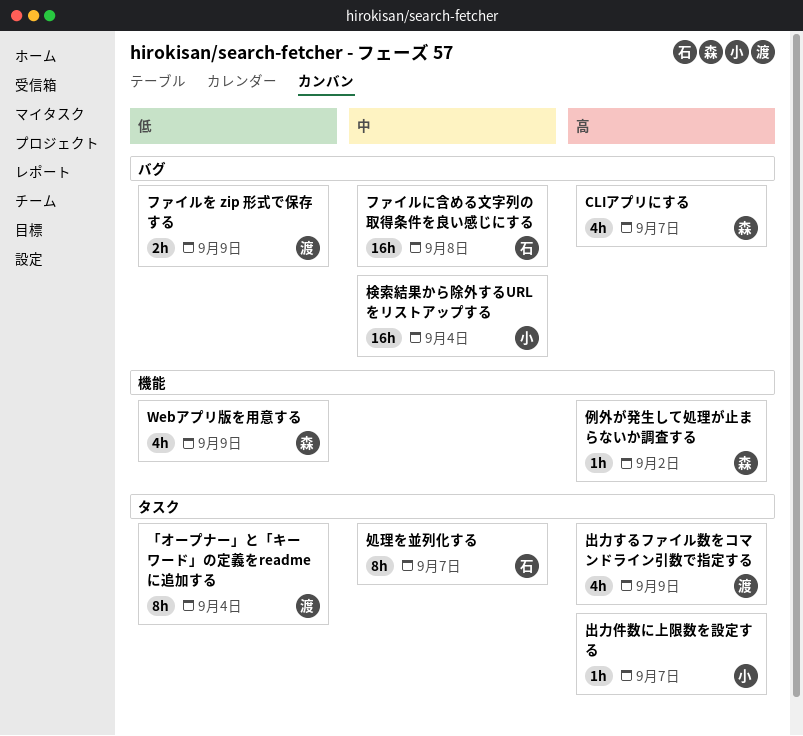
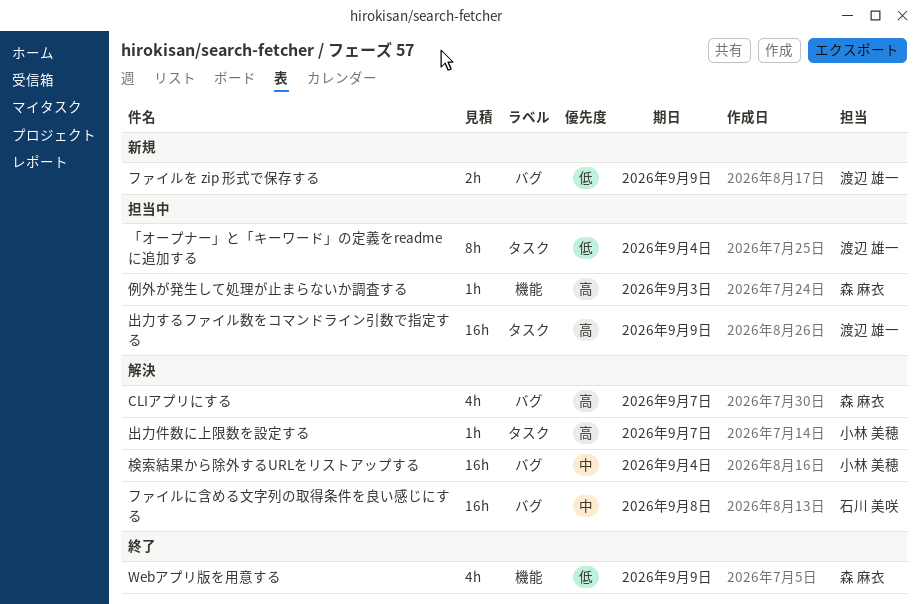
例外が発生して処理が止まらないか調査する, due: Sep 2 -> Sep 3
処理を並列化する: present -> none
出力するファイル数をコマンドライン引数で指定する, estimate: 4h -> 16h

